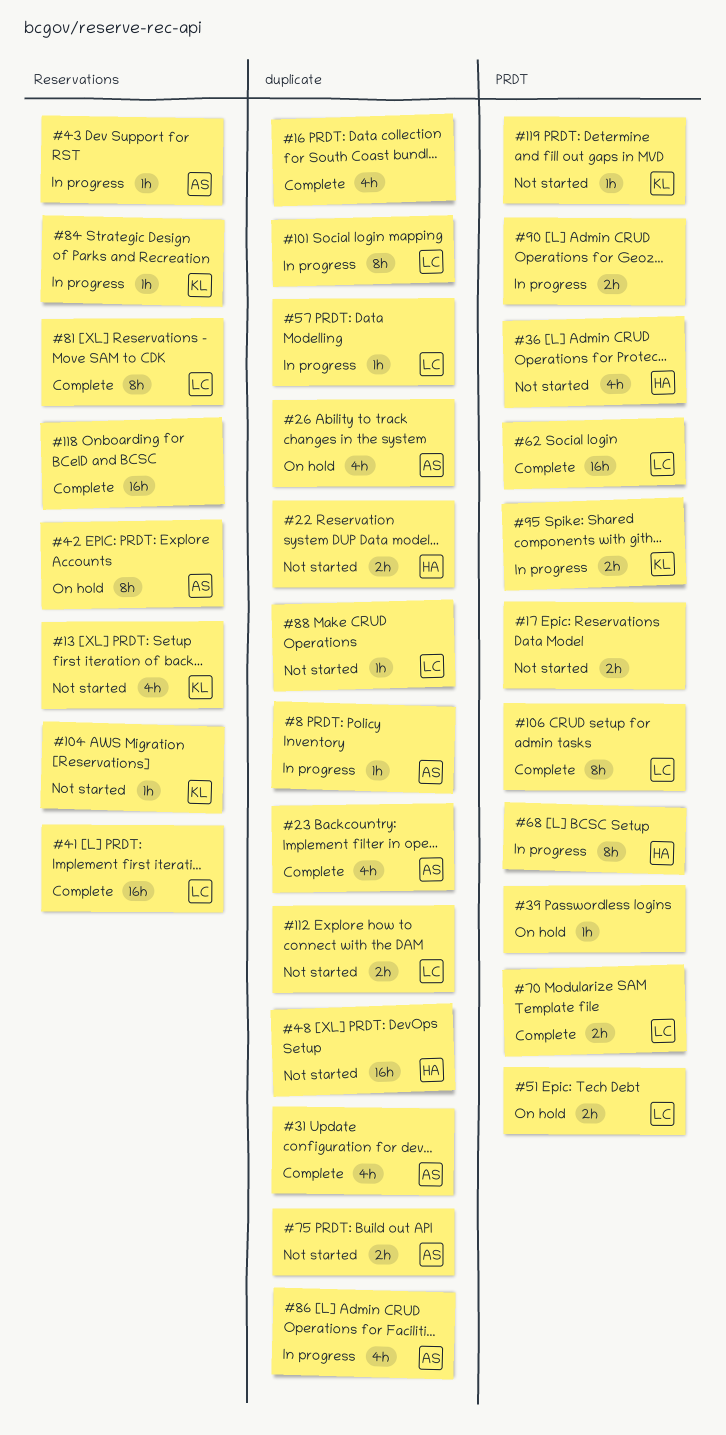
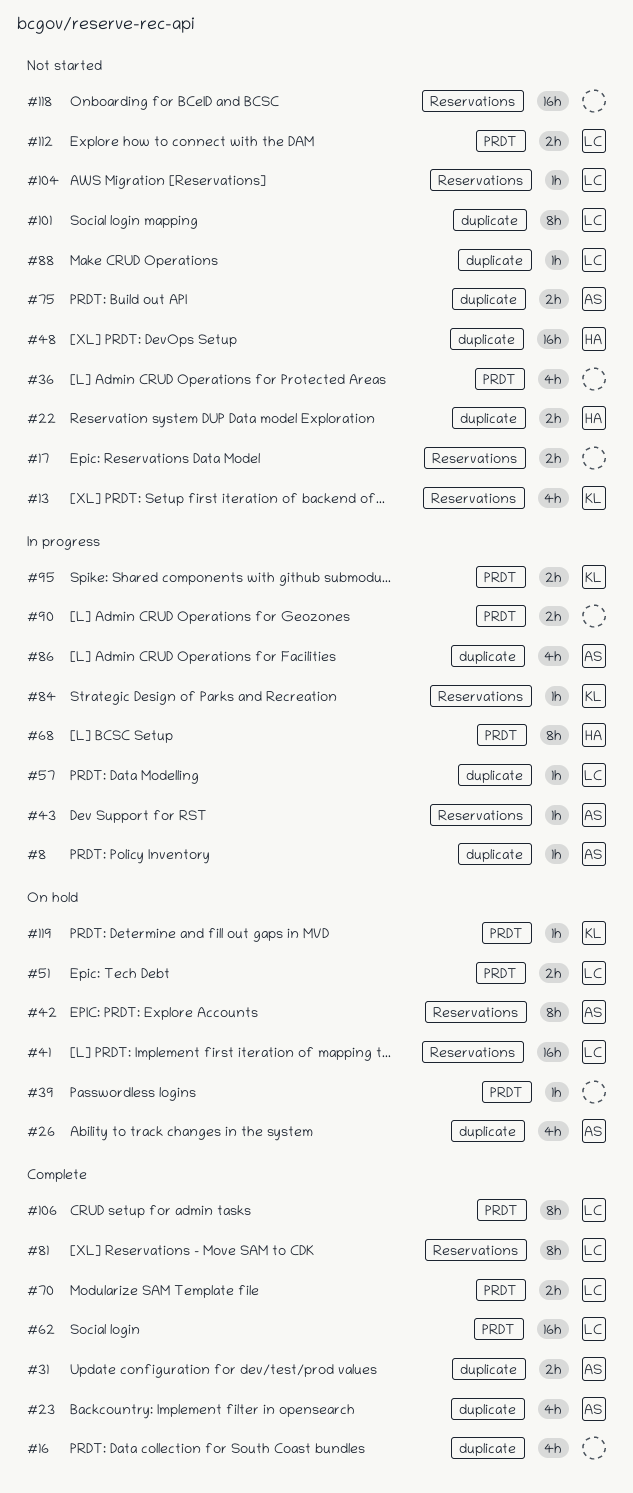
#17, label: PRDT -> Reservations
#31, estimate: 4h -> 2h
#36, owner: HA -> none
#41, status: Complete -> On hold
#101, status: In progress -> Not started
#104, owner: KL -> LC
#112, label: duplicate -> PRDT
#118, status: Complete -> Not started
#119, status: Not started -> On hold

